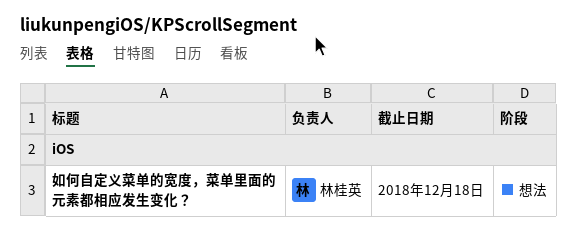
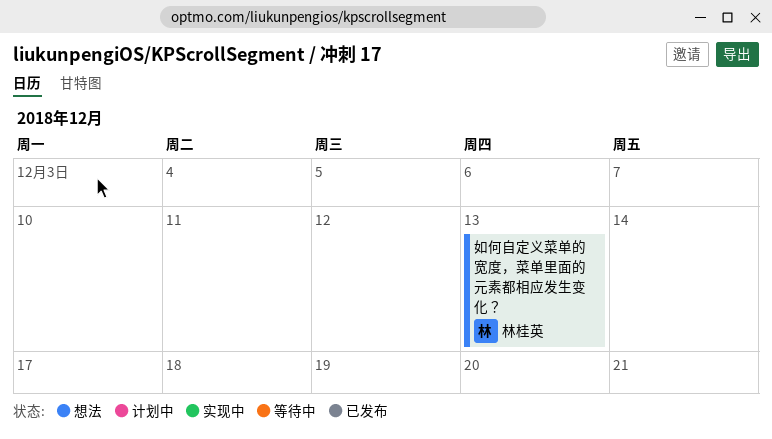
如何自定义菜单的宽度，菜单里面的元素都相应发生变化？, due: Dec 18 -> Dec 13

